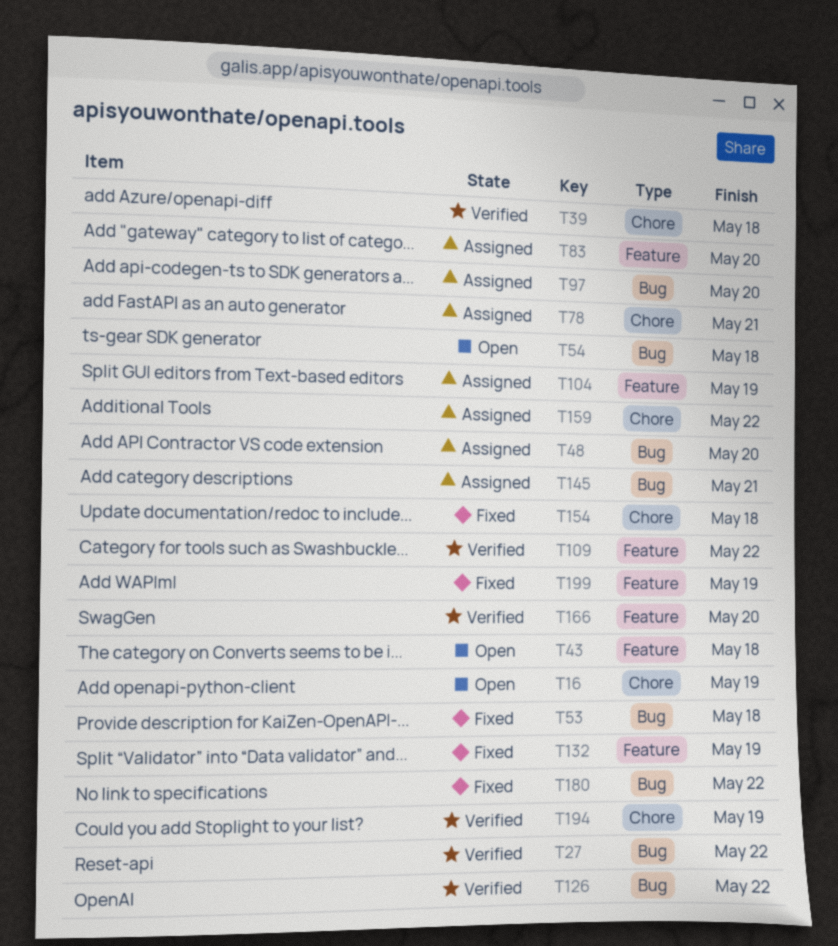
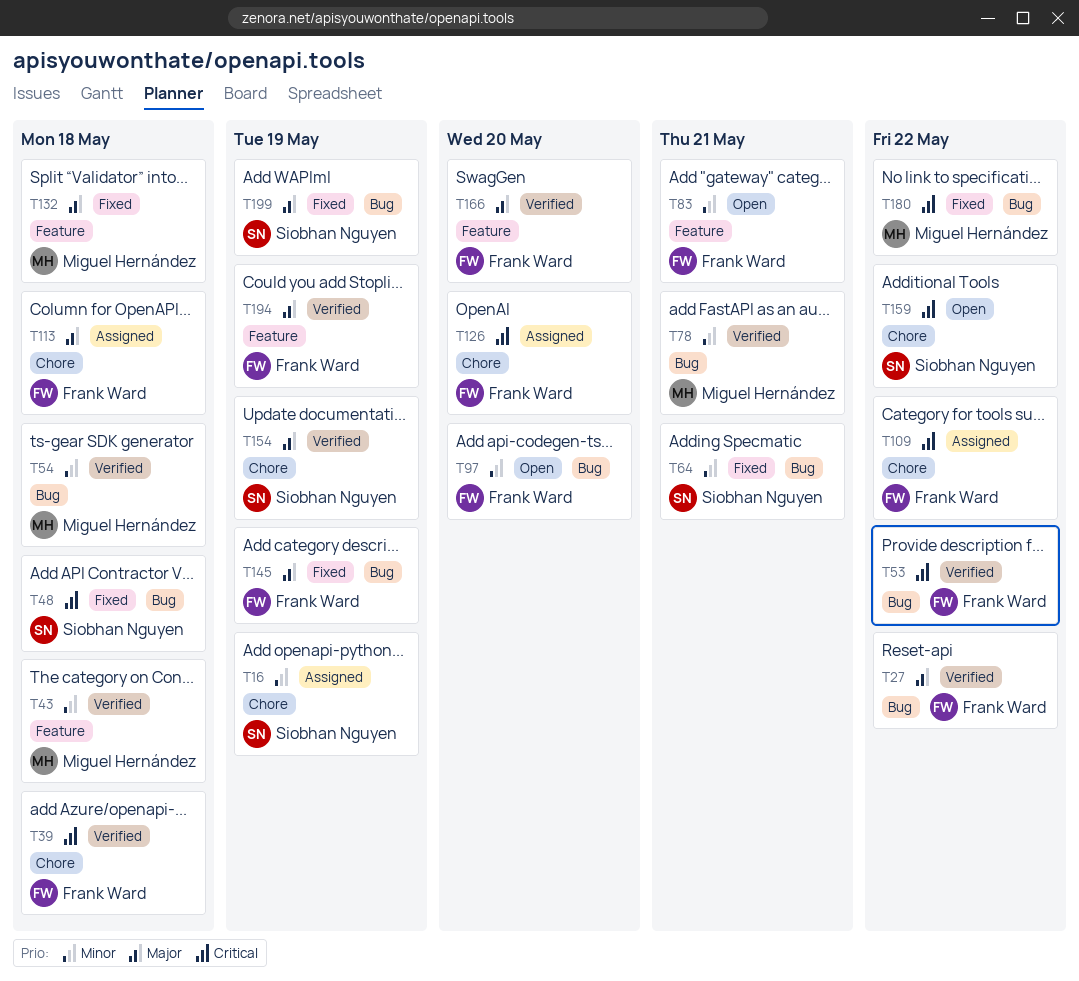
T16, status: Open -> Assigned
T43, status: Open -> Verified
T48, status: Assigned -> Fixed
T48, due: May 20 -> May 18
T53, status: Fixed -> Verified
T53, due: May 18 -> May 22
T54, status: Open -> Verified
T64: none -> present
T78, status: Assigned -> Verified
T78, label: Chore -> Bug
T83, status: Assigned -> Open
T83, due: May 20 -> May 21
T97, status: Assigned -> Open
T104: present -> none
T109, status: Verified -> Assigned
T109, label: Feature -> Chore
T113: none -> present
T126, status: Verified -> Assigned
T126, label: Bug -> Chore
T126, due: May 22 -> May 20
T132, due: May 19 -> May 18
T145, status: Assigned -> Fixed
T145, due: May 21 -> May 19
T154, status: Fixed -> Verified
T154, due: May 18 -> May 19
T159, status: Assigned -> Open
T194, label: Chore -> Feature
T199, label: Feature -> Bug

